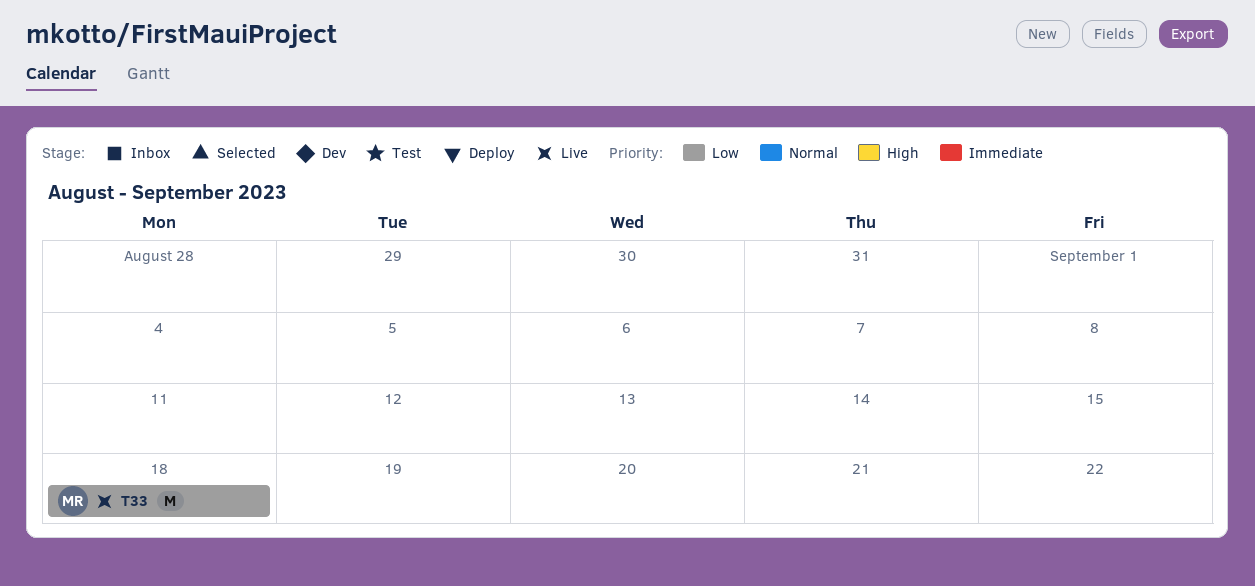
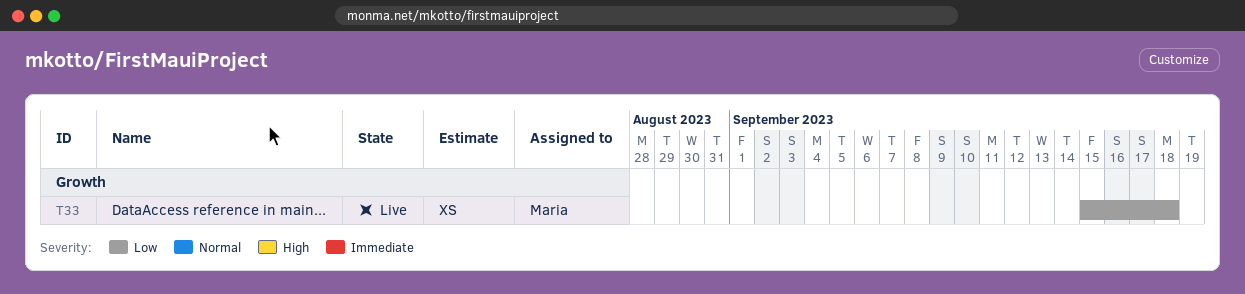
T33, estimate: M -> XS
T33, start: Sep 18 -> Sep 15

